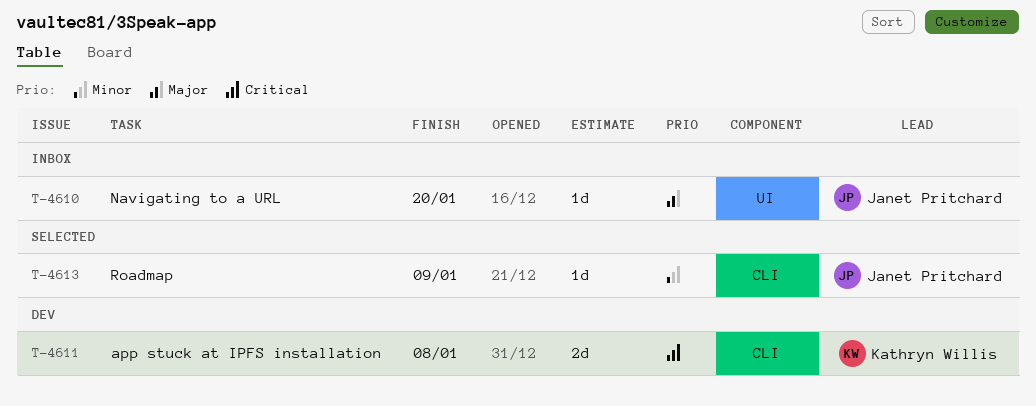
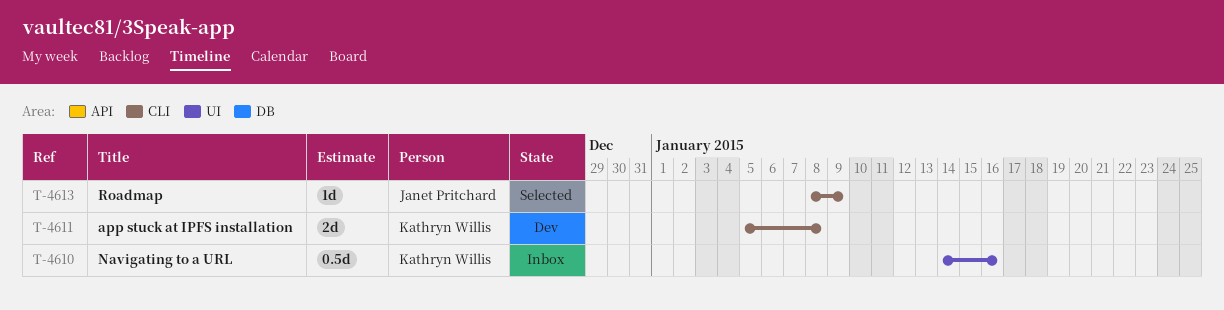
T-4610, owner: Janet Pritchard -> Kathryn Willis
T-4610, estimate: 1d -> 0.5d
T-4610, due: Jan 20 -> Jan 16

